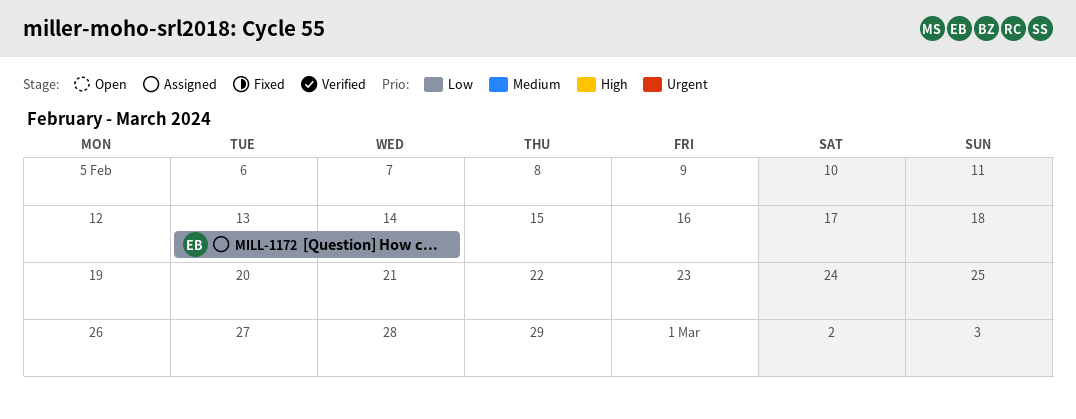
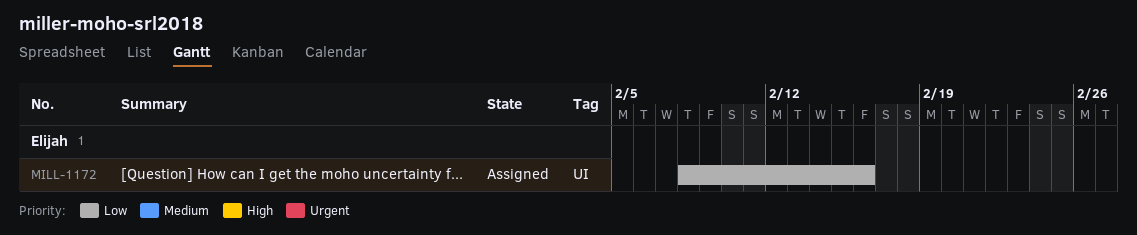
MILL-1172, start: Feb 13 -> Feb 8
MILL-1172, due: Feb 14 -> Feb 16

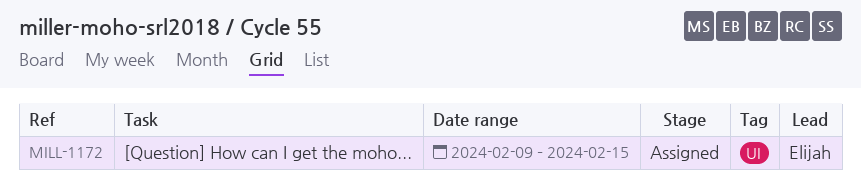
MILL-1172, start: Feb 8 -> Feb 9
MILL-1172, due: Feb 16 -> Feb 15

